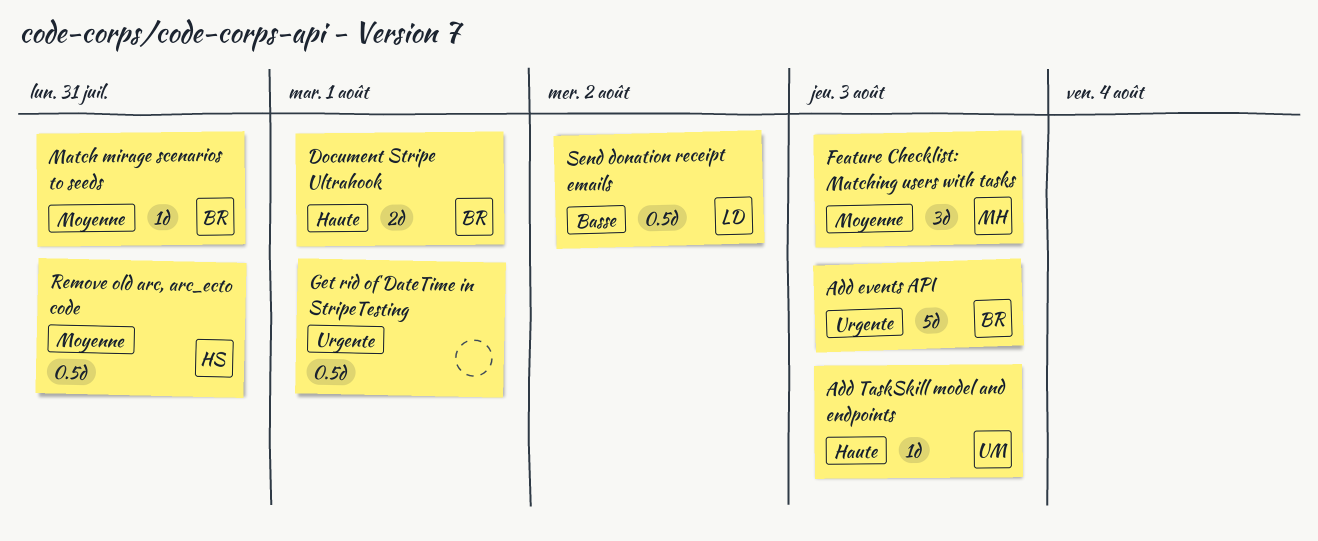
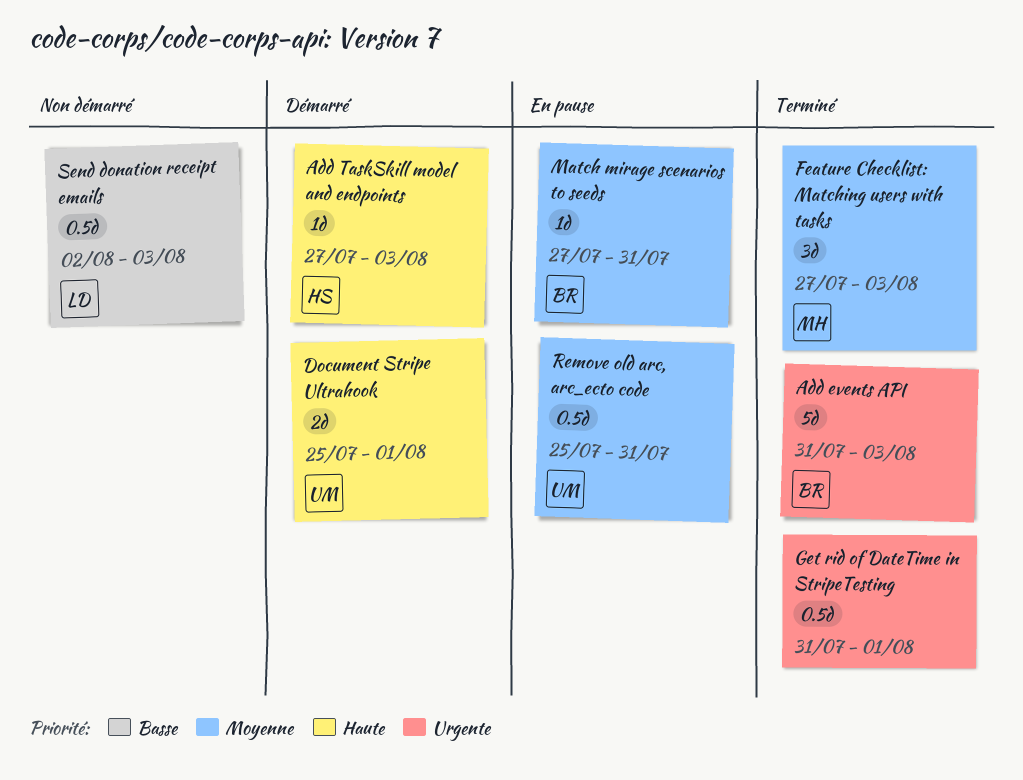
Add TaskSkill model and endpoints, owner: UM -> HS
Document Stripe Ultrahook, owner: BR -> UM
Remove old arc, arc_ecto code, owner: HS -> UM
Send donation receipt emails, due: Aug 2 -> Aug 3

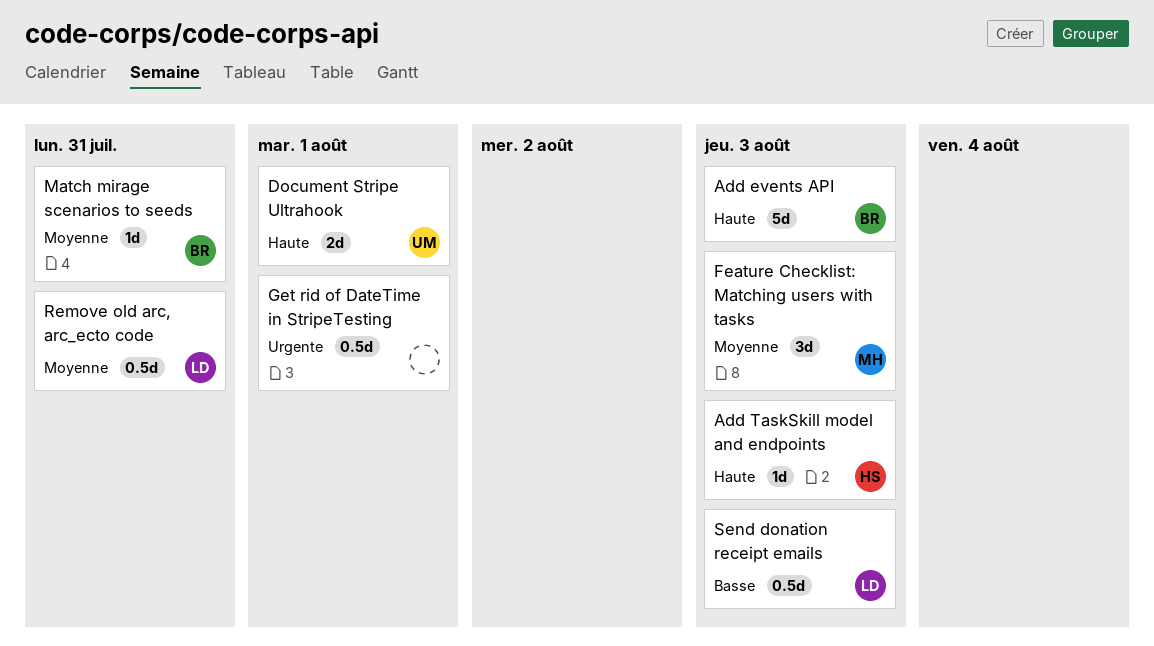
Add events API, priority: Urgente -> Haute
Remove old arc, arc_ecto code, owner: UM -> LD

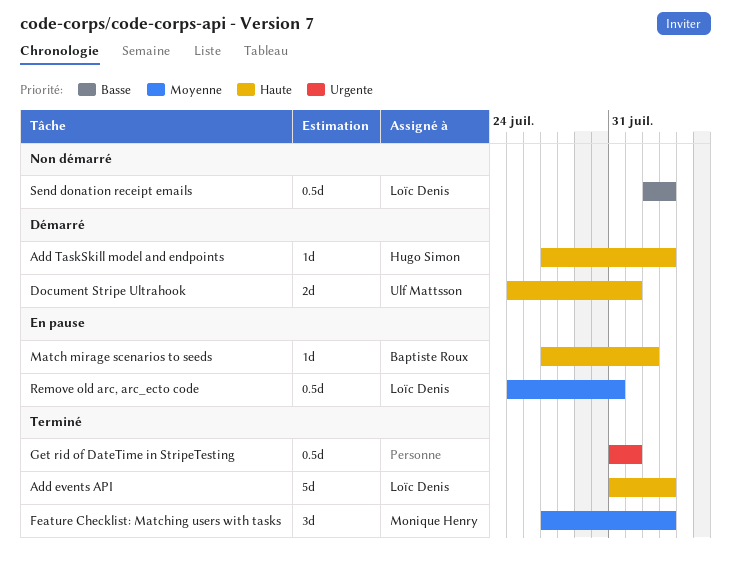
Add events API, owner: Baptiste Roux -> Loïc Denis
Match mirage scenarios to seeds, priority: Moyenne -> Haute
Match mirage scenarios to seeds, due: Jul 31 -> Aug 2

